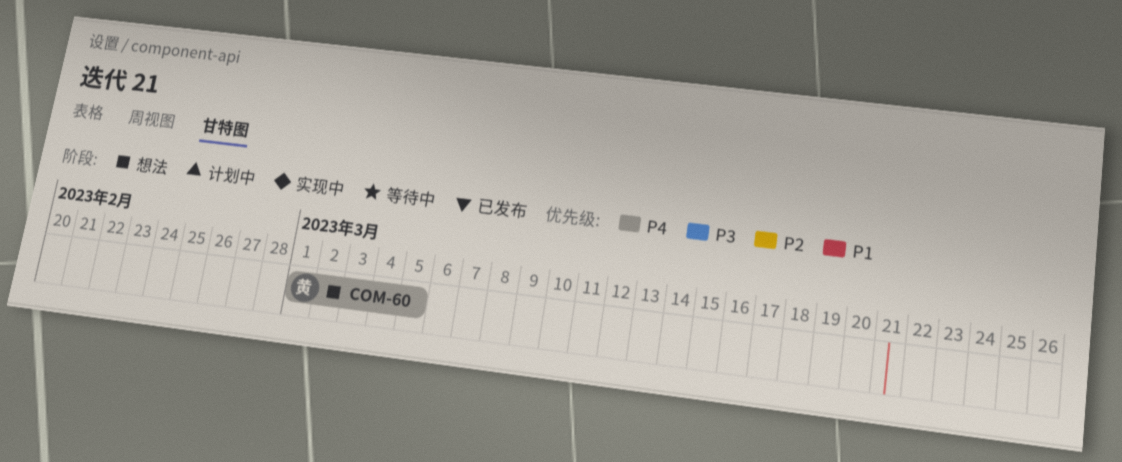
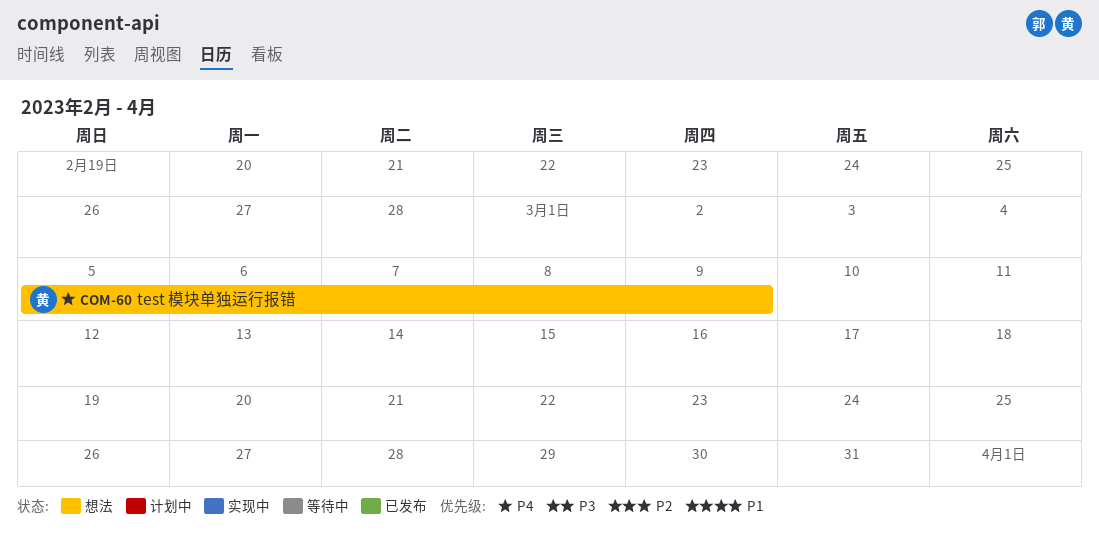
COM-60, start: Mar 1 -> Mar 5
COM-60, due: Mar 5 -> Mar 9

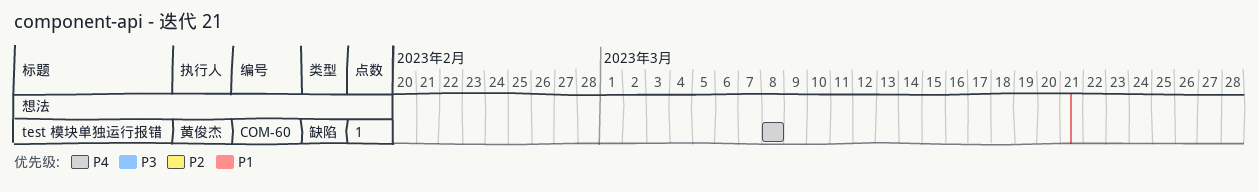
COM-60, start: Mar 5 -> Mar 8
COM-60, due: Mar 9 -> Mar 8

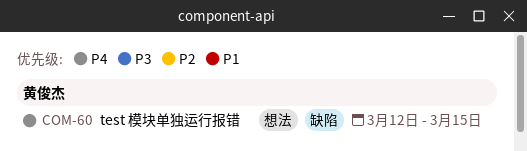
COM-60, start: Mar 8 -> Mar 12
COM-60, due: Mar 8 -> Mar 15

